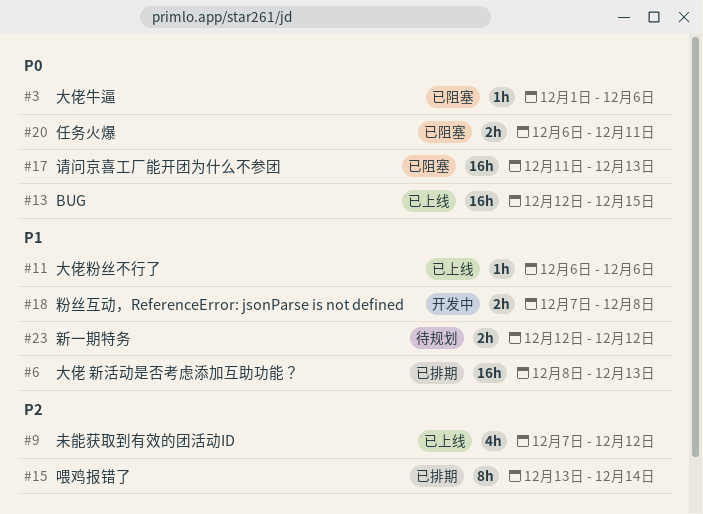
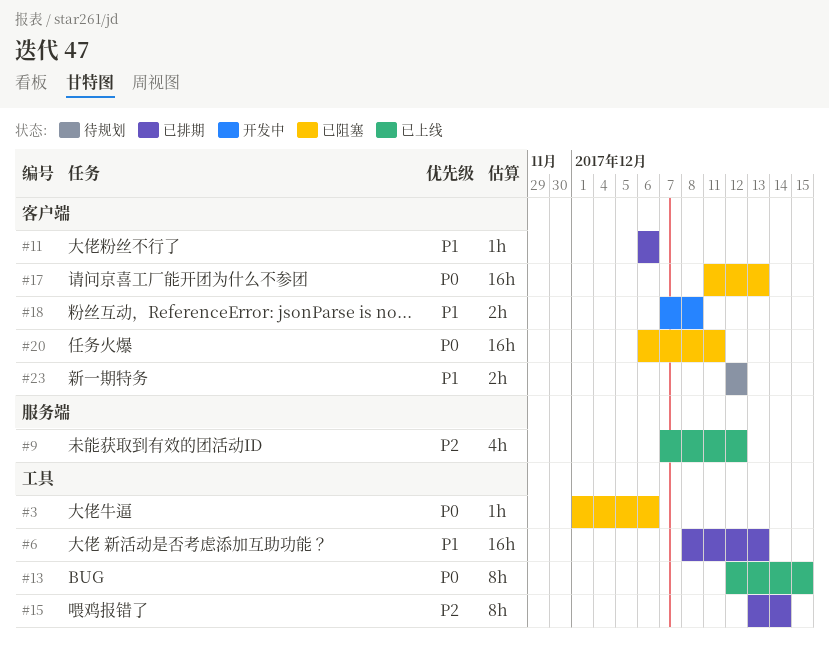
#11, status: 已上线 -> 已排期
#13, estimate: 16h -> 8h
#20, estimate: 2h -> 16h

